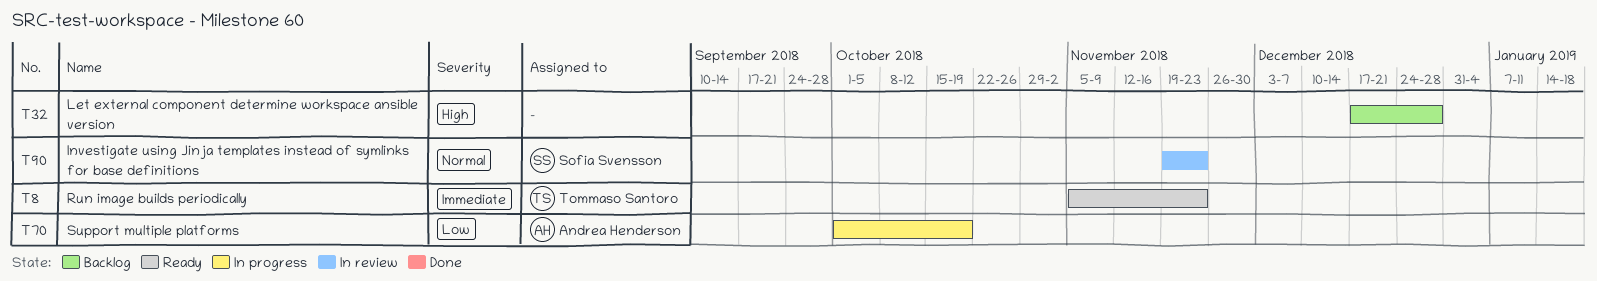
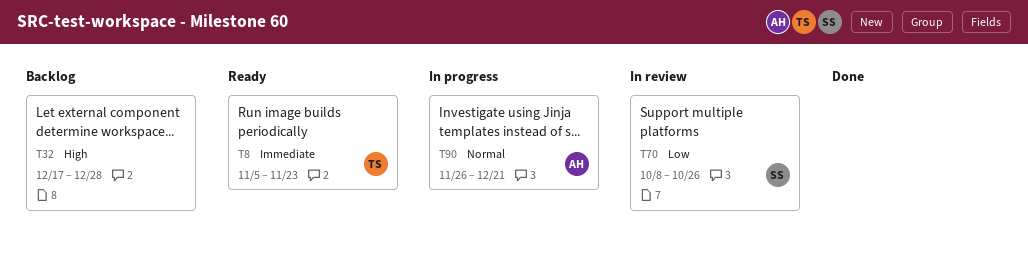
T70, status: In progress -> In review
T70, owner: Andrea Henderson -> Sofia Svensson
T70, start: Oct 1 -> Oct 8
T70, due: Oct 19 -> Oct 26
T90, status: In review -> In progress
T90, owner: Sofia Svensson -> Andrea Henderson
T90, start: Nov 19 -> Nov 26
T90, due: Nov 23 -> Dec 21

